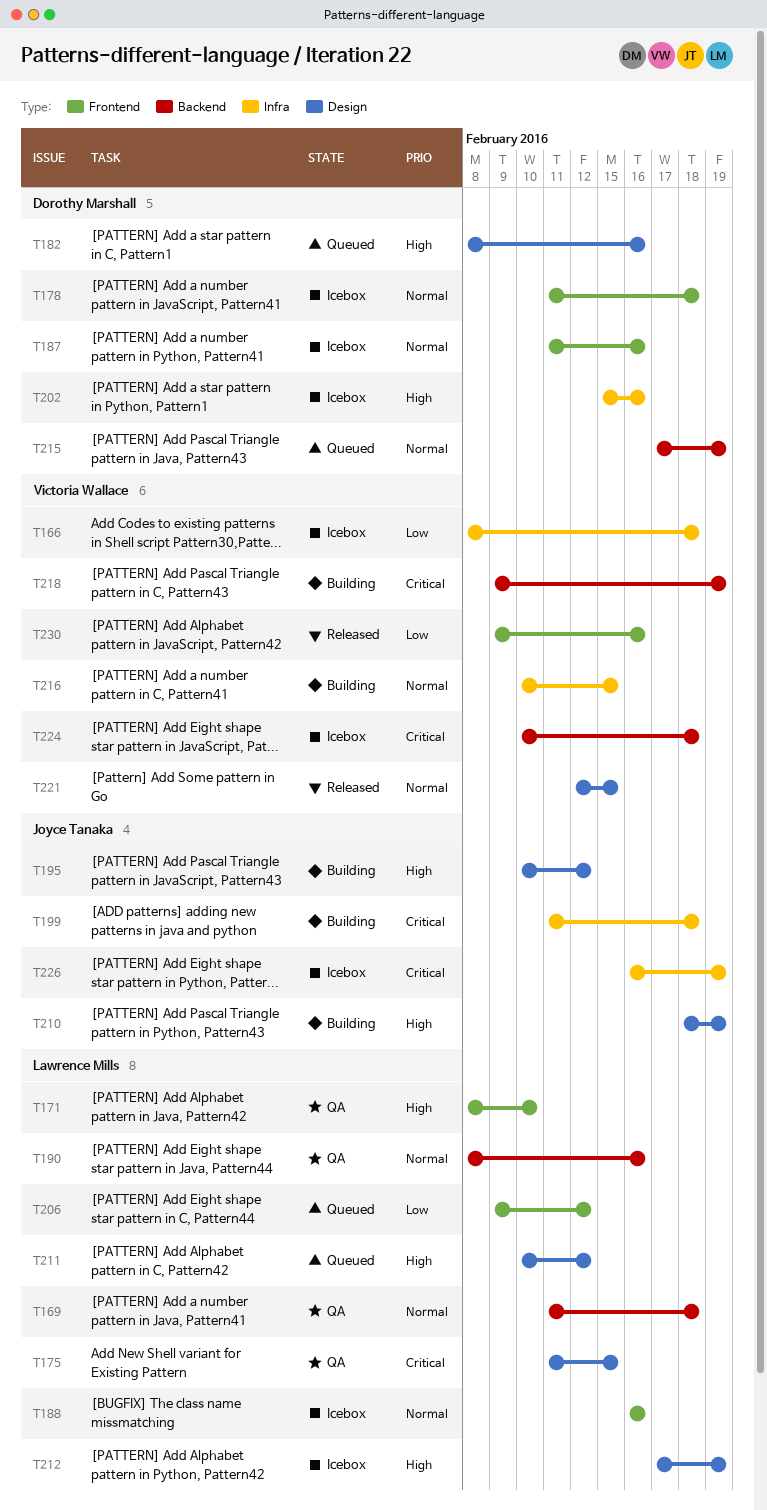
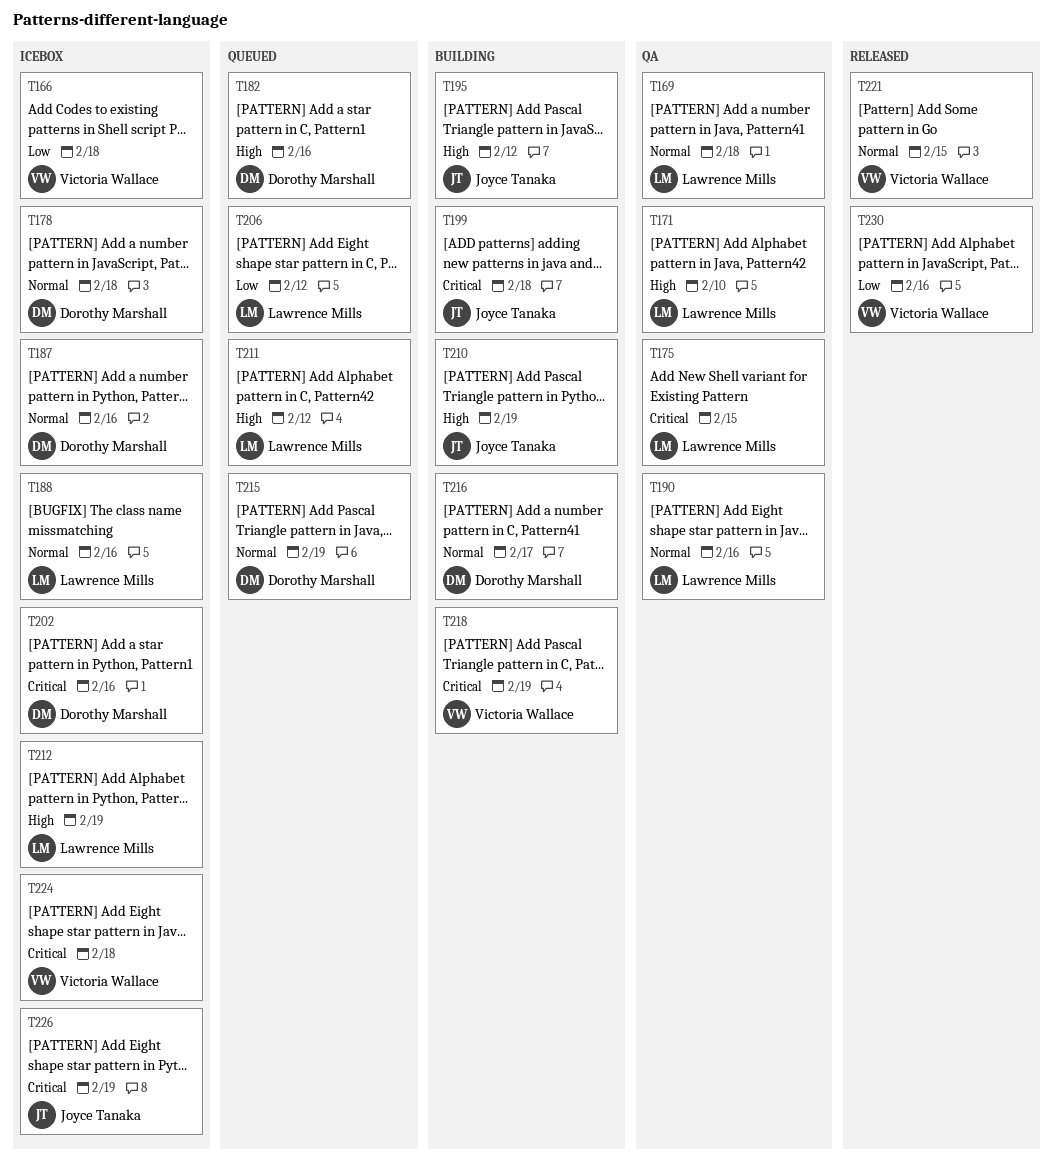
T202, priority: High -> Critical
T216, owner: Victoria Wallace -> Dorothy Marshall
T216, due: Feb 15 -> Feb 17

